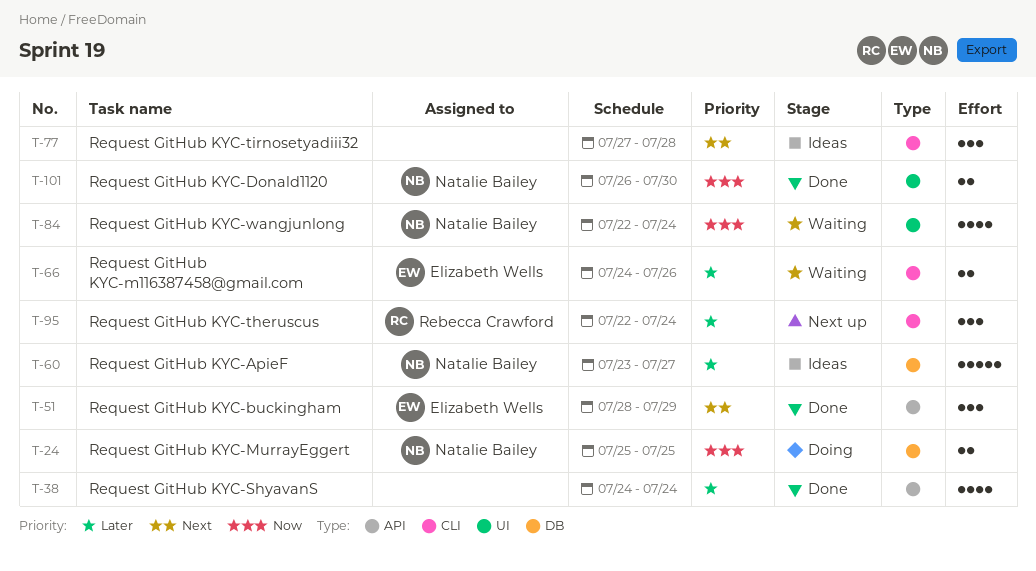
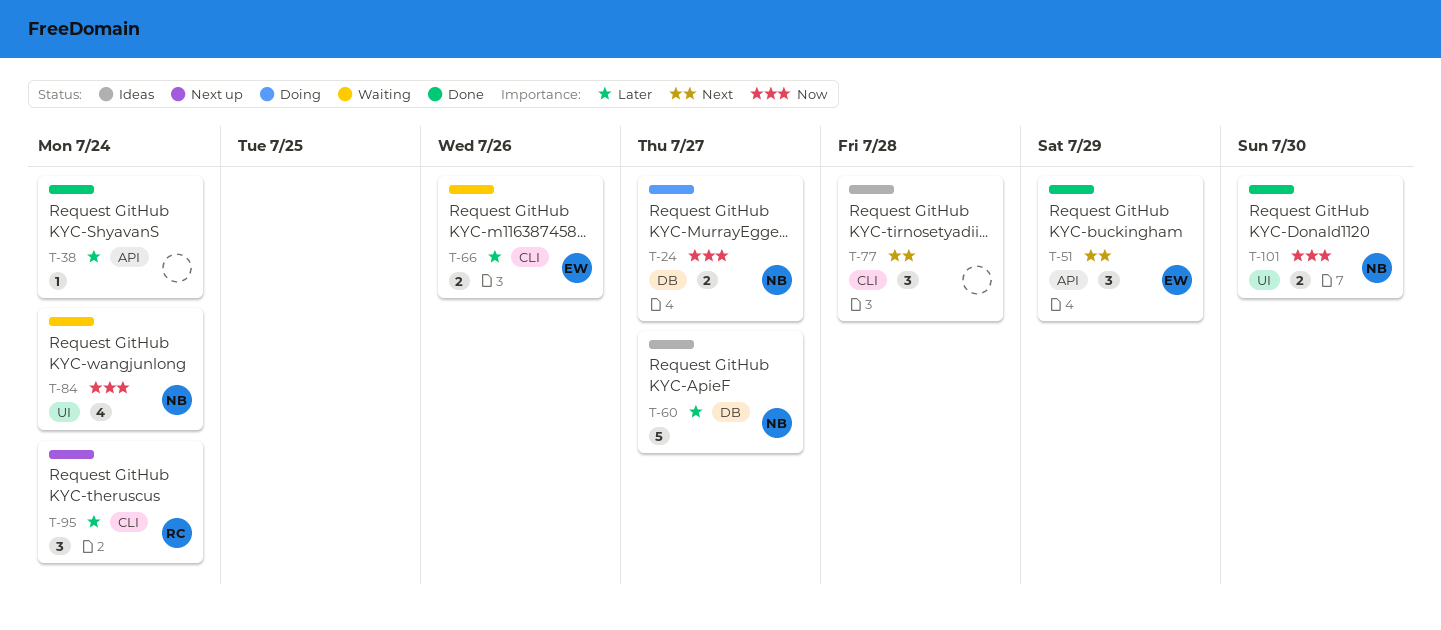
T-24, due: Jul 25 -> Jul 27
T-38, estimate: 4 -> 1

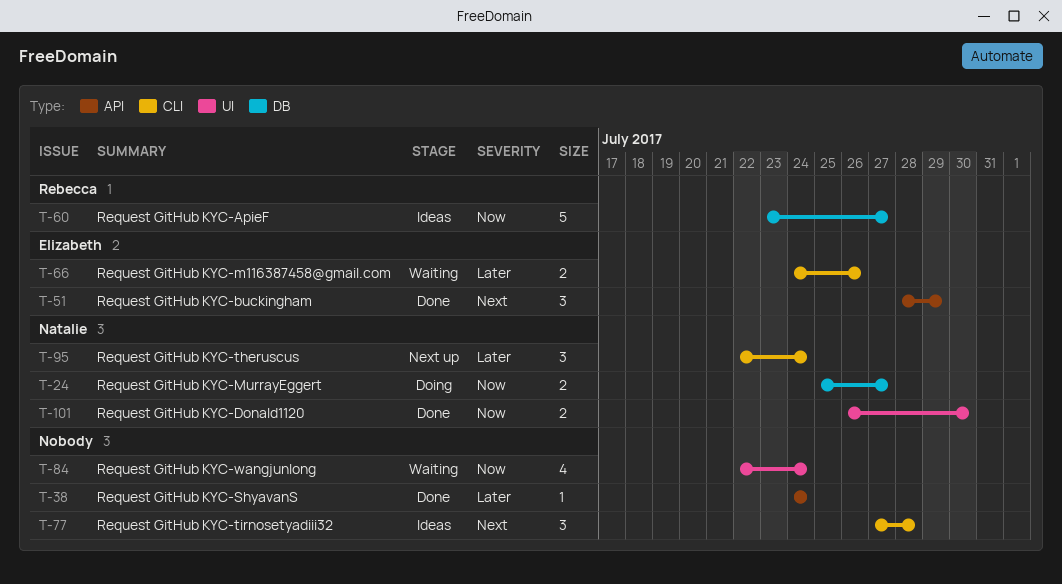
T-60, owner: Natalie -> Rebecca
T-60, priority: Later -> Now
T-84, owner: Natalie -> none
T-95, owner: Rebecca -> Natalie

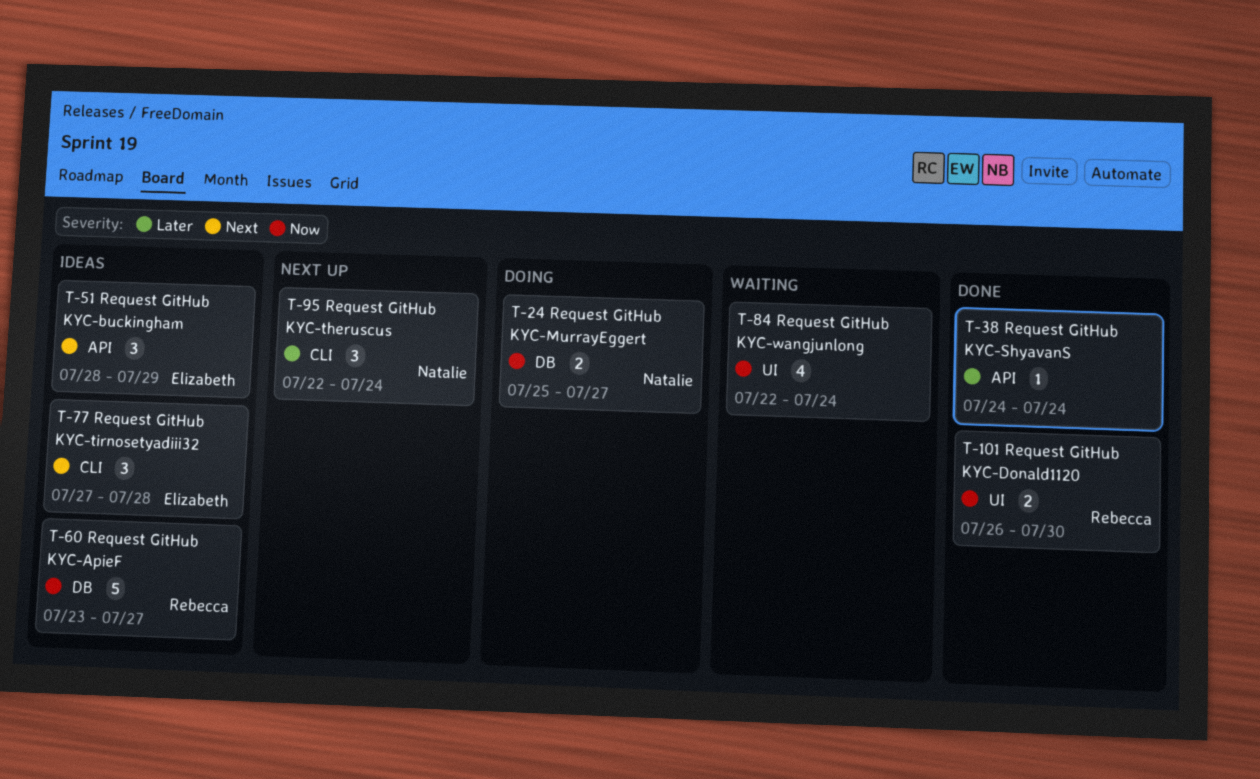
T-51, status: Done -> Ideas
T-66: present -> none
T-77, owner: none -> Elizabeth
T-101, owner: Natalie -> Rebecca

